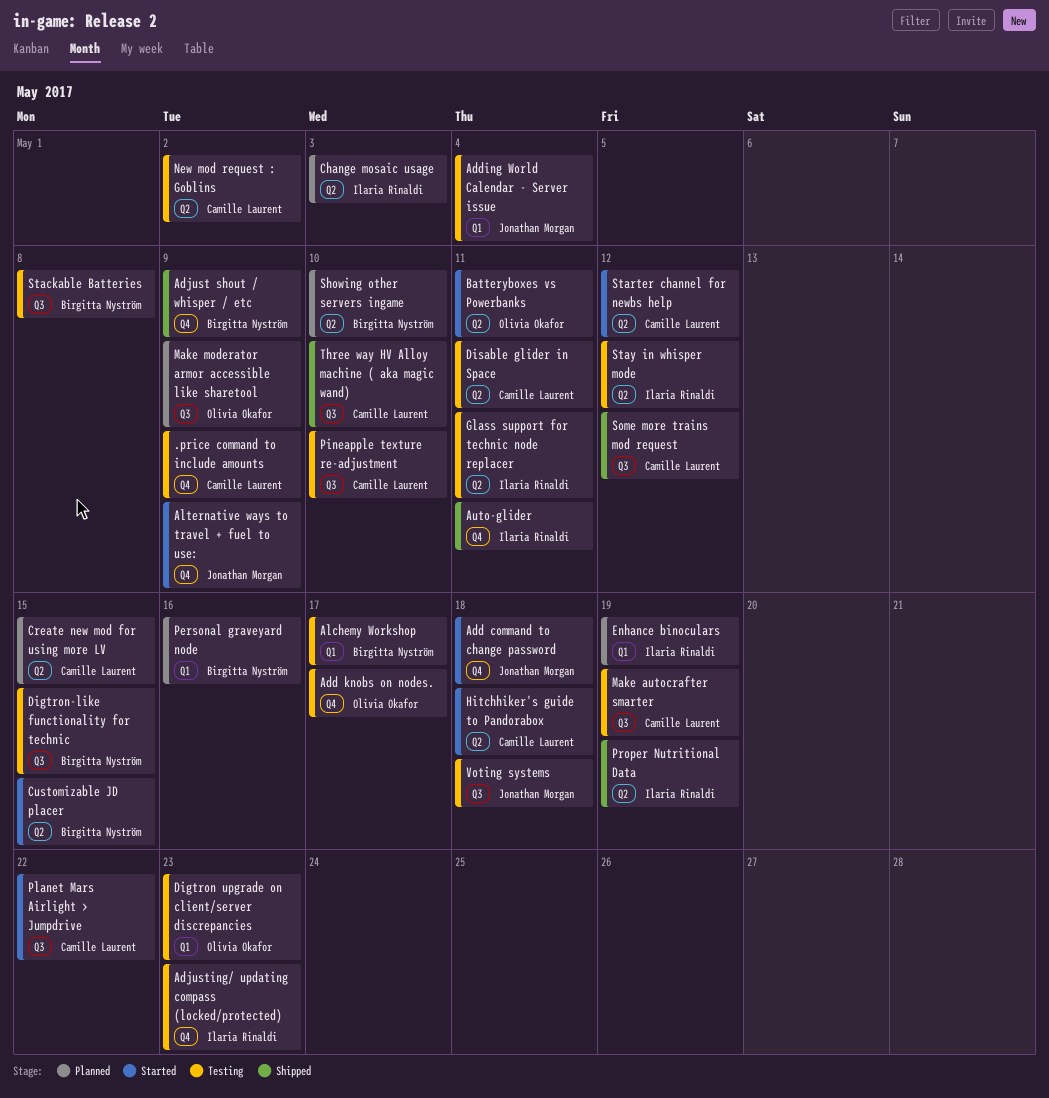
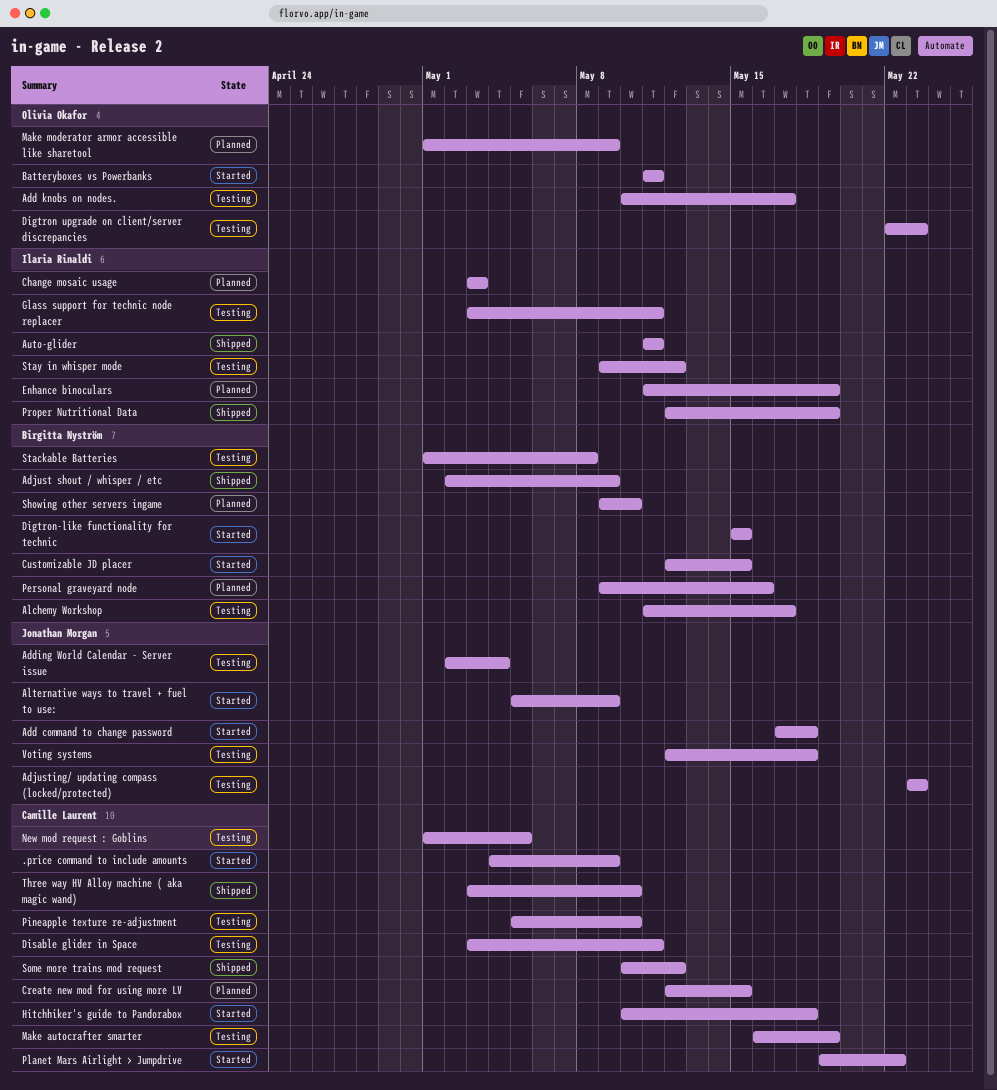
.price command to include amounts, status: Testing -> Started
Adjusting/ updating compass (locked/protected), owner: Ilaria Rinaldi -> Jonathan Morgan
Digtron-like functionality for technic, status: Testing -> Started
New mod request : Goblins, due: May 2 -> May 5
Starter channel for newbs help: present -> none

